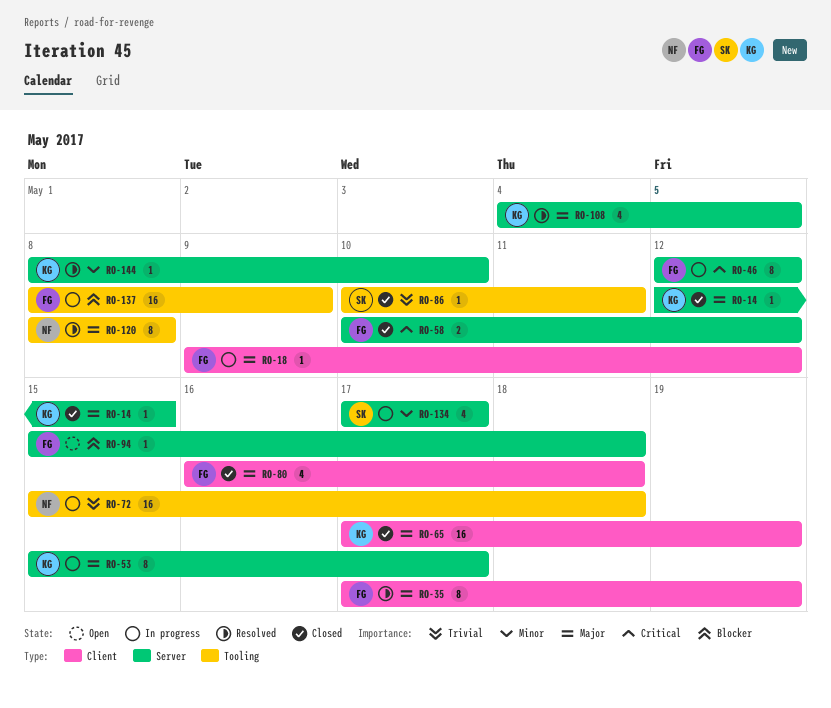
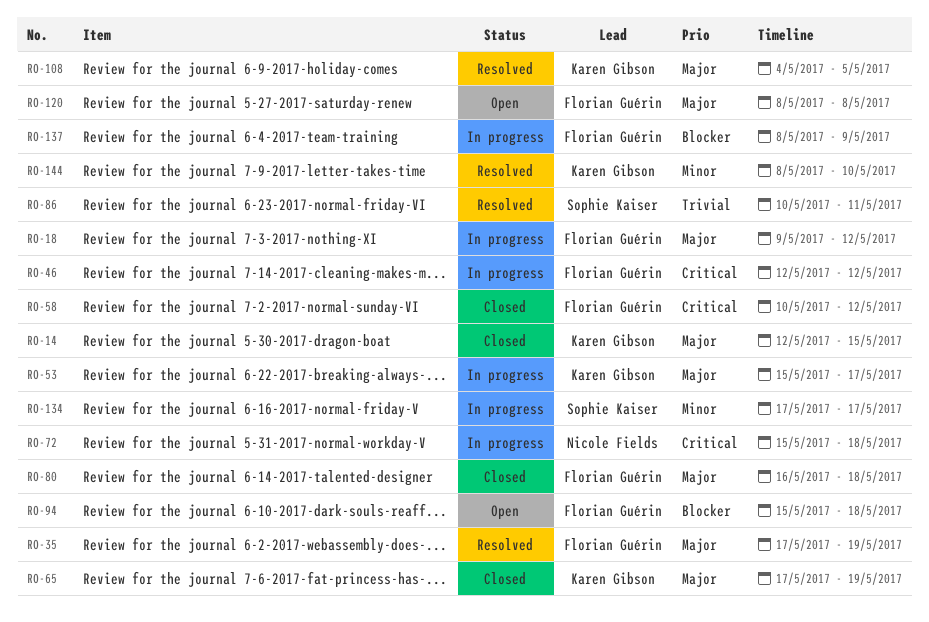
RO-72, priority: Trivial -> Critical
RO-86, status: Closed -> Resolved
RO-120, status: Resolved -> Open
RO-120, owner: Nicole Fields -> Florian Guérin

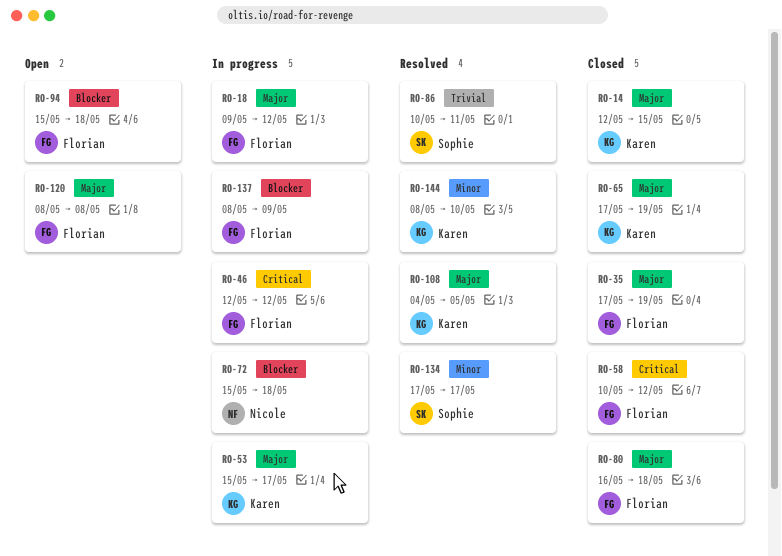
RO-35, status: Resolved -> Closed
RO-72, priority: Critical -> Blocker
RO-134, status: In progress -> Resolved

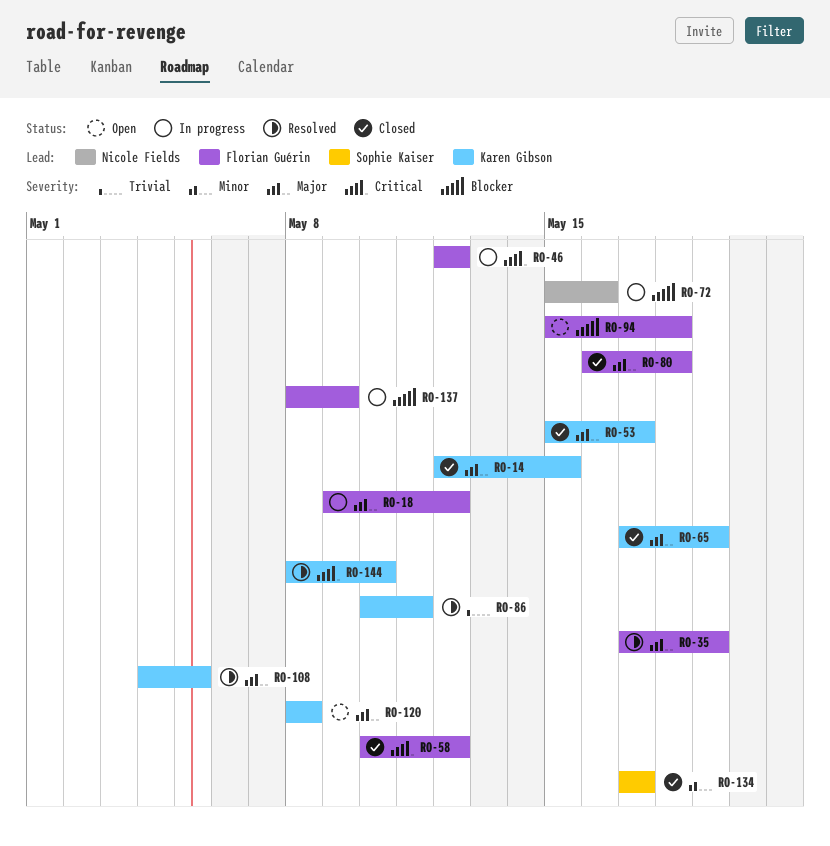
RO-35, status: Closed -> Resolved
RO-53, status: In progress -> Closed
RO-72, due: May 18 -> May 16
RO-86, owner: Sophie Kaiser -> Karen Gibson
RO-120, owner: Florian Guérin -> Karen Gibson
RO-134, status: Resolved -> Closed
RO-144, priority: Minor -> Critical

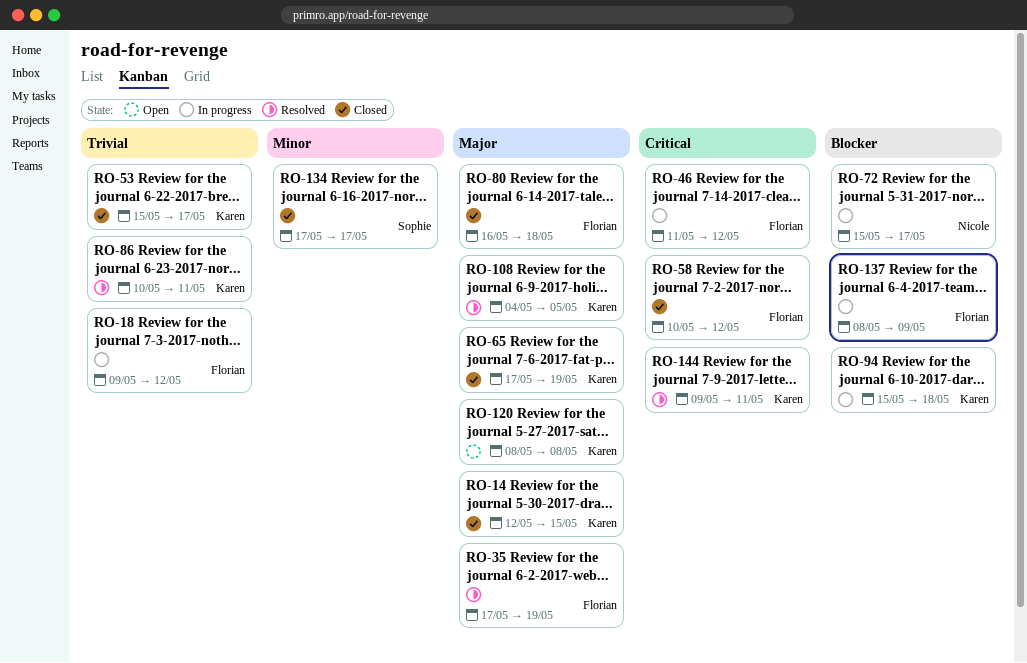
RO-18, priority: Major -> Trivial
RO-46, start: May 12 -> May 11
RO-53, priority: Major -> Trivial
RO-72, due: May 16 -> May 17
RO-94, status: Open -> In progress
RO-94, owner: Florian Guérin -> Karen Gibson
RO-144, start: May 8 -> May 9
RO-144, due: May 10 -> May 11

